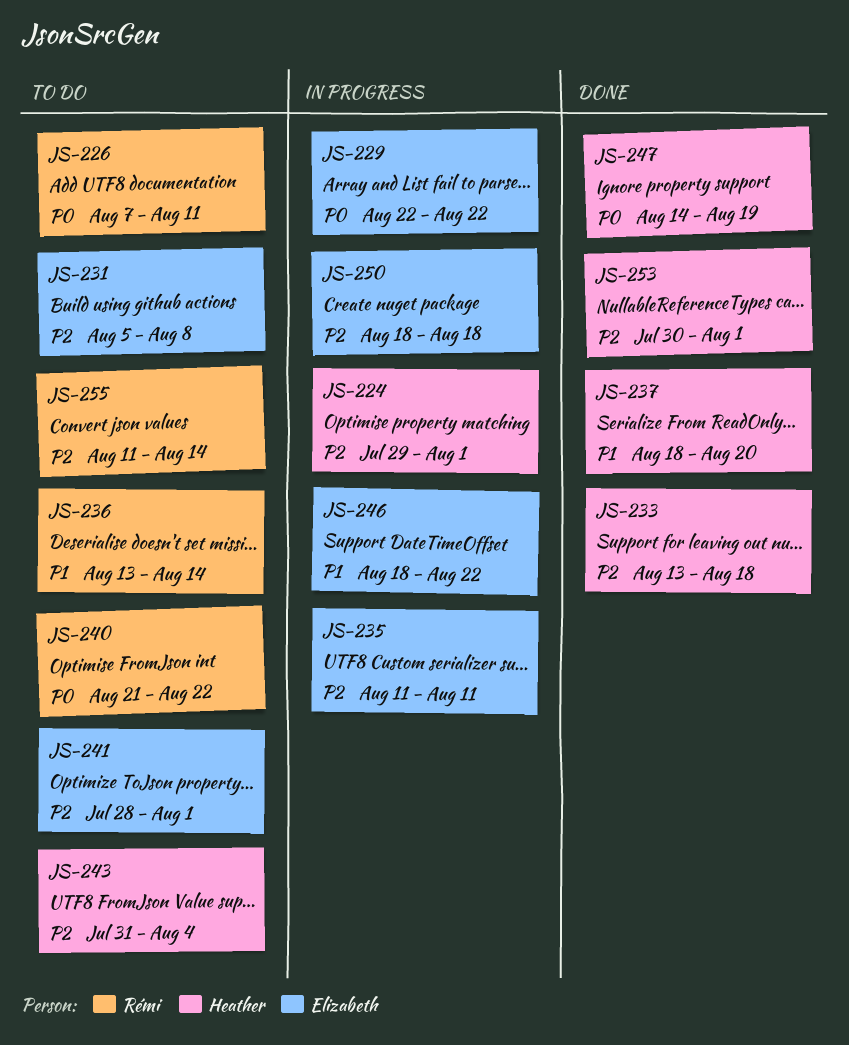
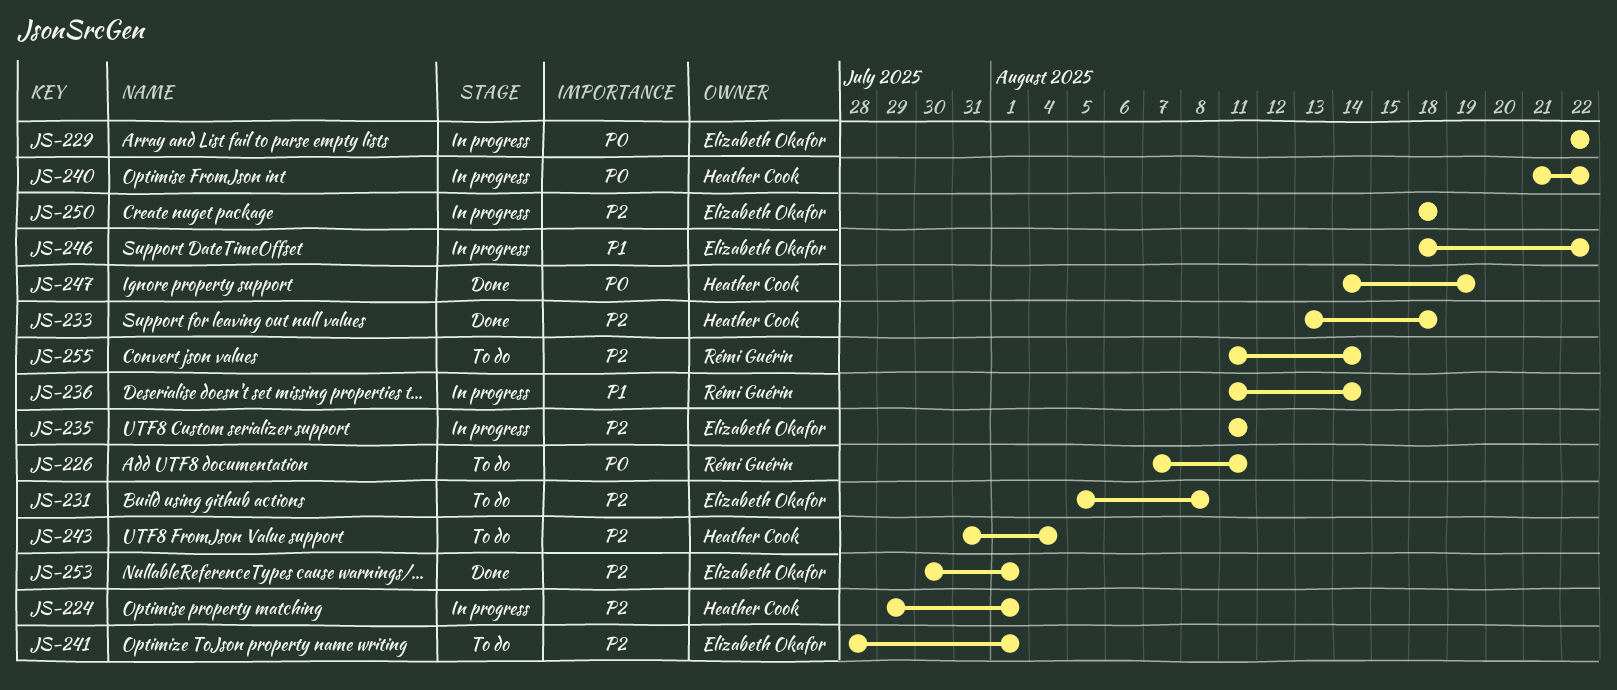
JS-236, status: To do -> In progress
JS-236, start: Aug 13 -> Aug 11
JS-237: present -> none
JS-240, status: To do -> In progress
JS-240, owner: Rémi Guérin -> Heather Cook
JS-253, owner: Heather Cook -> Elizabeth Okafor

